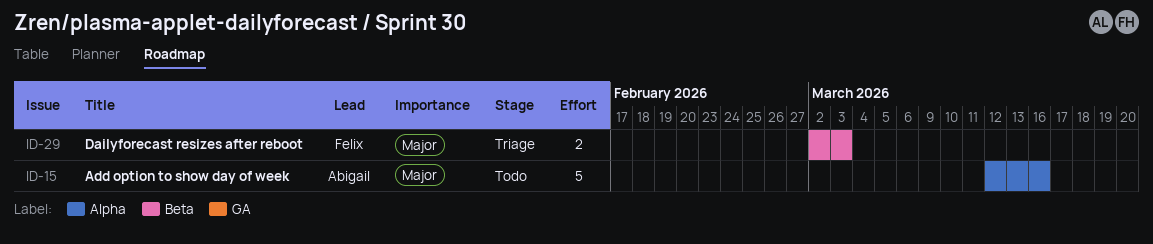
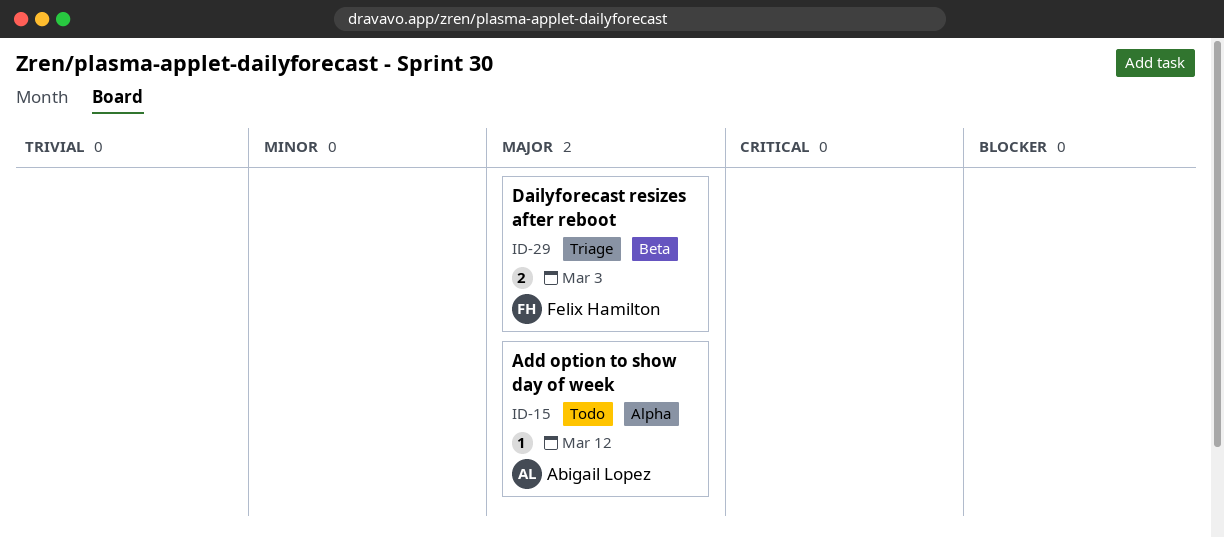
ID-15, estimate: 5 -> 1
ID-15, due: Mar 16 -> Mar 12

